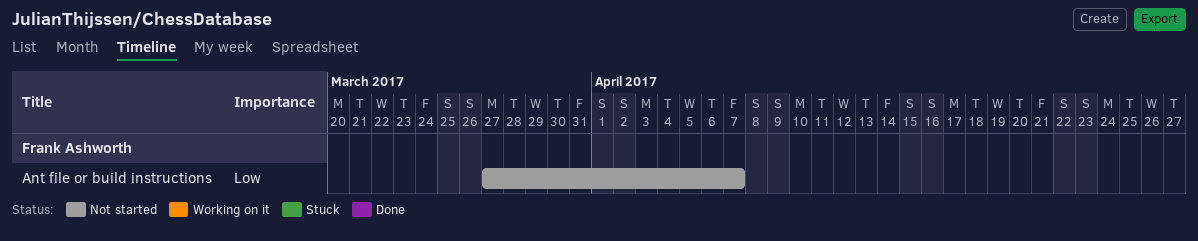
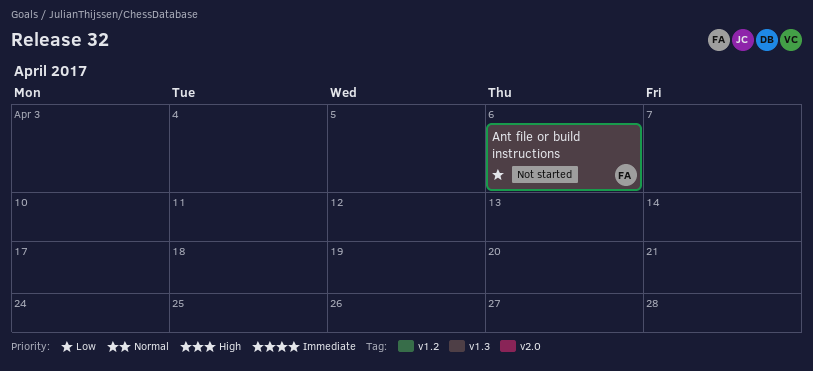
Ant file or build instructions, due: Apr 7 -> Apr 6

